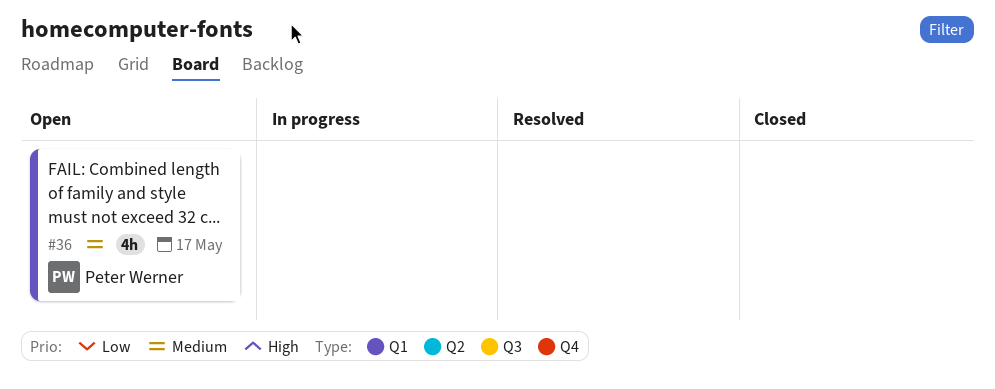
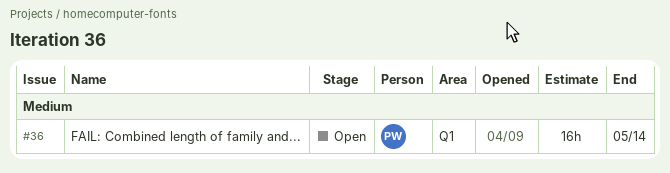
#36, estimate: 4h -> 16h
#36, due: May 17 -> May 14

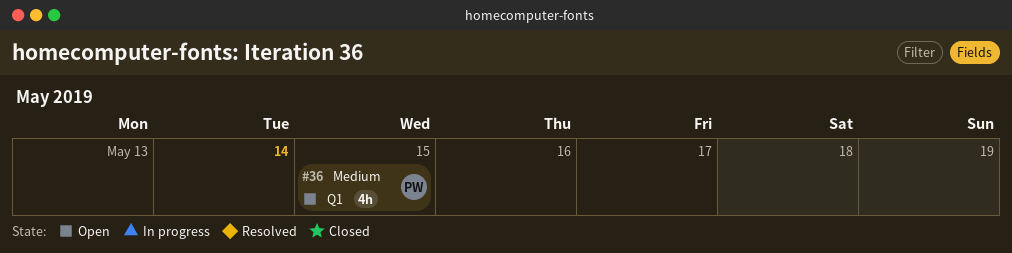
#36, estimate: 16h -> 4h
#36, due: May 14 -> May 15

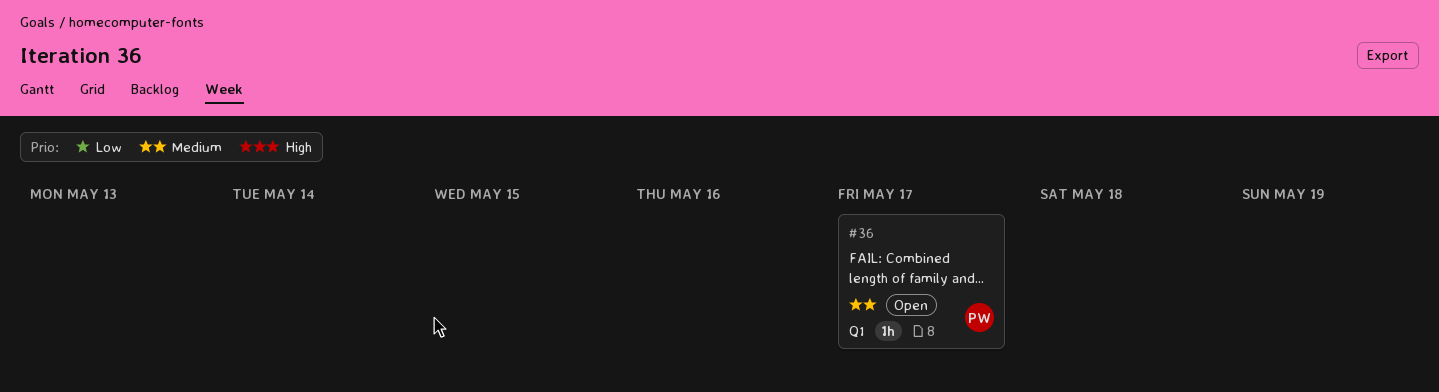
#36, estimate: 4h -> 1h
#36, due: May 15 -> May 17

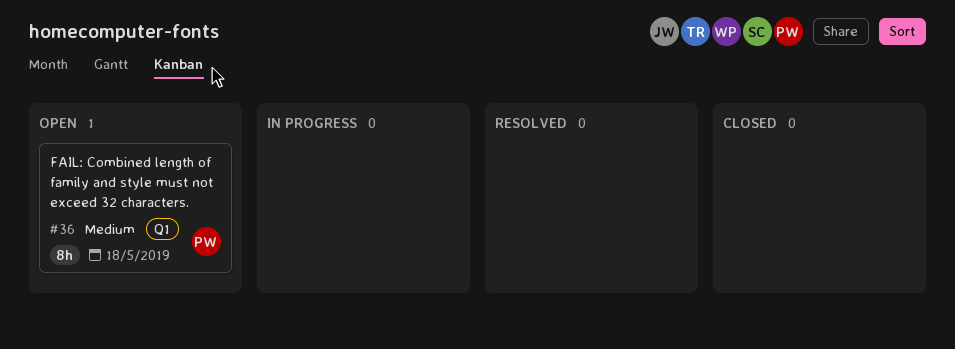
#36, estimate: 1h -> 8h
#36, due: May 17 -> May 18

